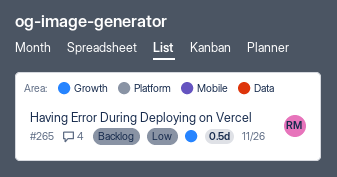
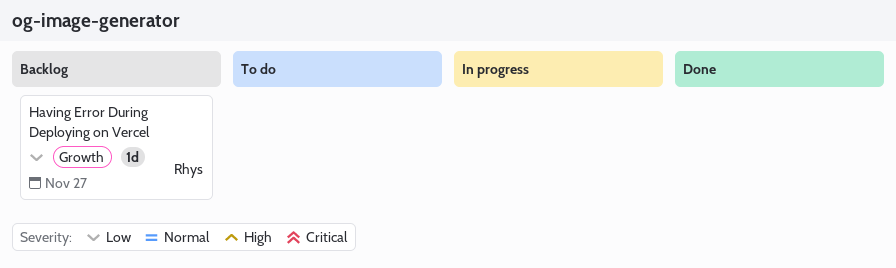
Having Error During Deploying on Vercel, estimate: 0.5d -> 1d
Having Error During Deploying on Vercel, due: Nov 26 -> Nov 27

